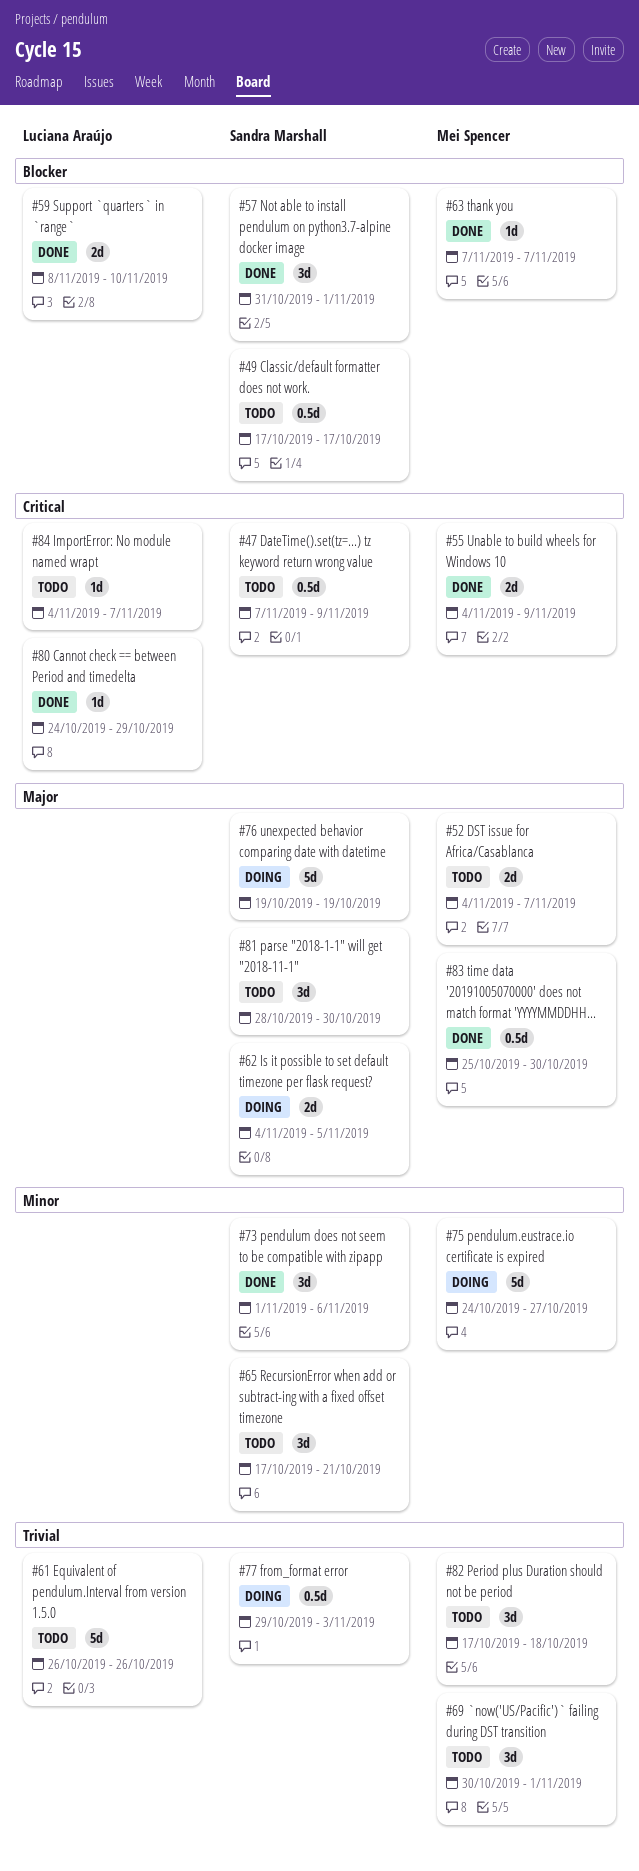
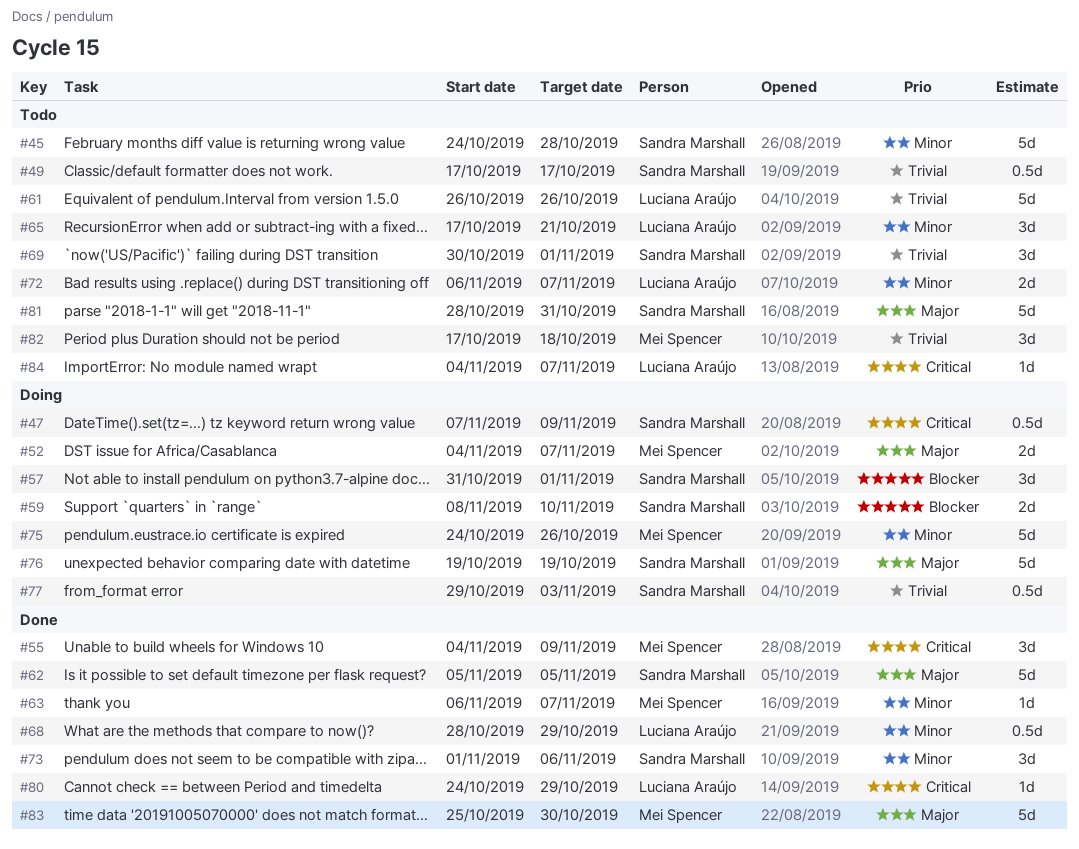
#45: none -> present
#47, status: Todo -> Doing
#49, priority: Blocker -> Trivial
#52, status: Todo -> Doing
#55, estimate: 2d -> 3d
#57, status: Done -> Doing
#59, status: Done -> Doing
#59, owner: Luciana Araújo -> Sandra Marshall
#62, status: Doing -> Done
#62, estimate: 2d -> 5d
#62, start: Nov 4 -> Nov 5
#63, priority: Blocker -> Minor
#63, start: Nov 7 -> Nov 6
#65, owner: Sandra Marshall -> Luciana Araújo
#68: none -> present
#69, owner: Mei Spencer -> Sandra Marshall
#72: none -> present
#75, due: Oct 27 -> Oct 26
#81, estimate: 3d -> 5d
#81, due: Oct 30 -> Oct 31
#83, estimate: 0.5d -> 5d

